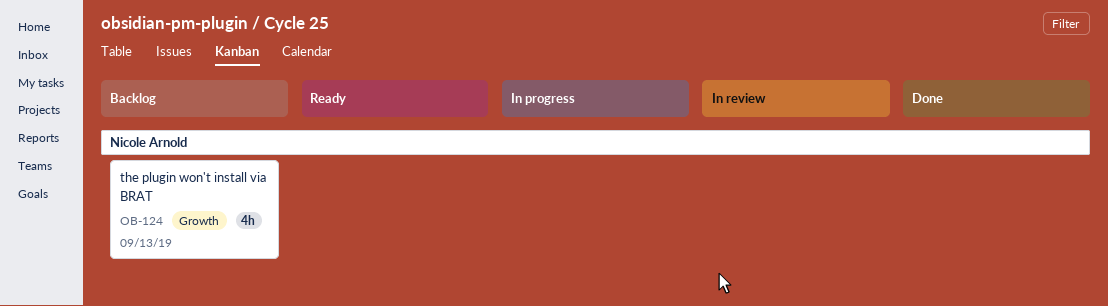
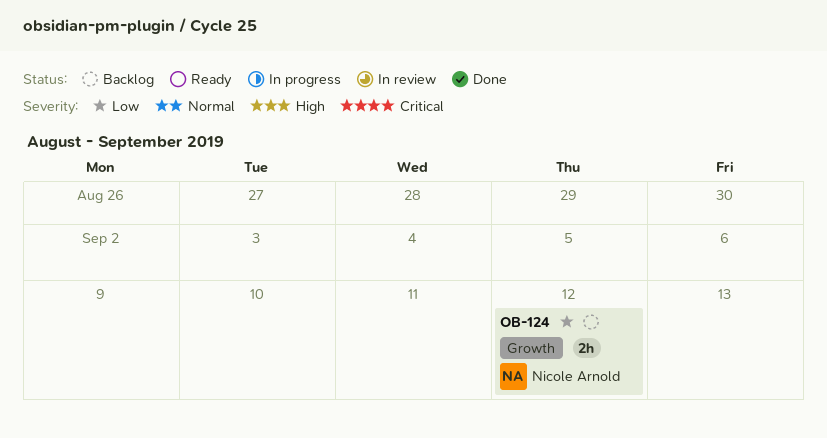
OB-124, estimate: 4h -> 2h
OB-124, due: Sep 13 -> Sep 12

